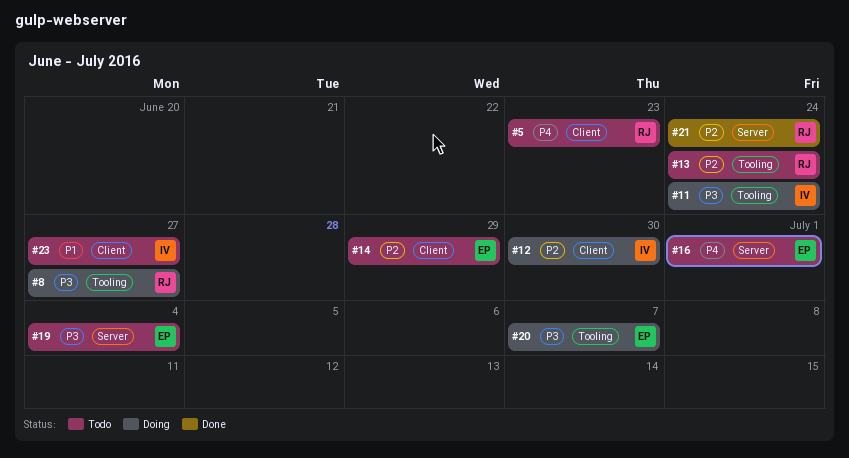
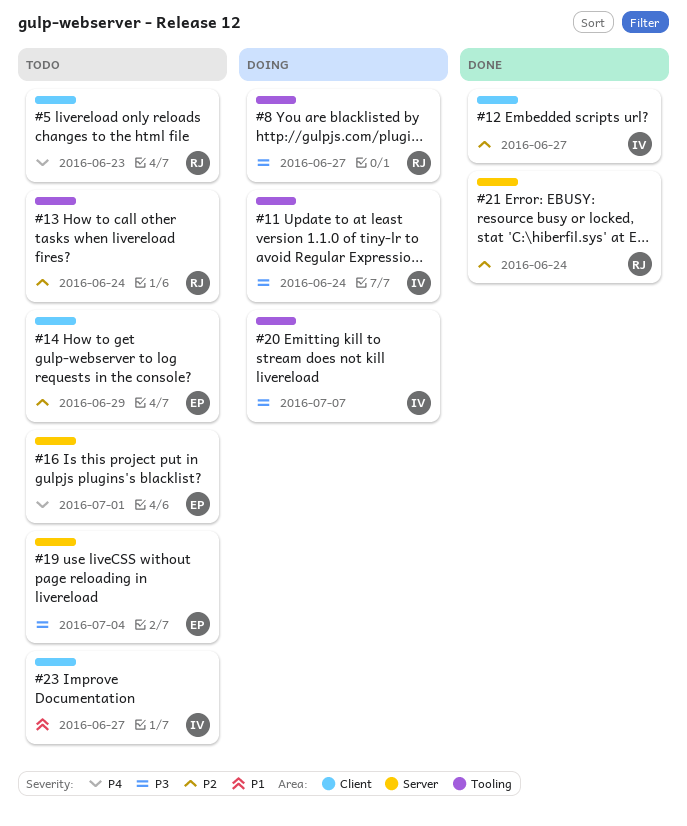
#12, status: Doing -> Done
#12, due: Jun 30 -> Jun 27
#20, owner: EP -> IV

